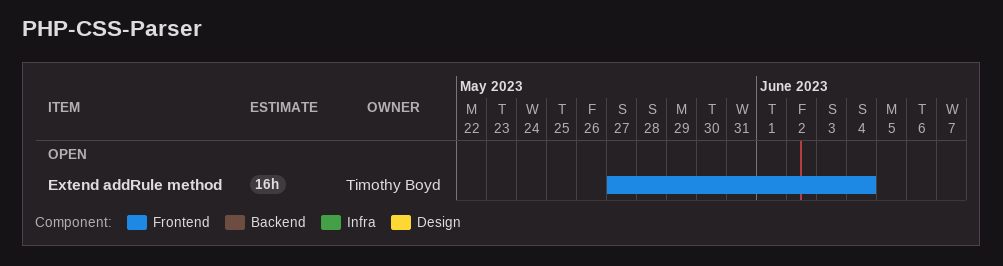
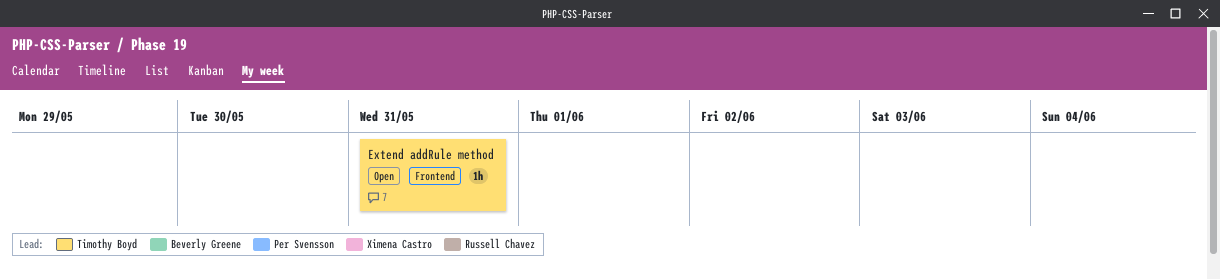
Extend addRule method, estimate: 16h -> 1h
Extend addRule method, due: Jun 4 -> May 31

